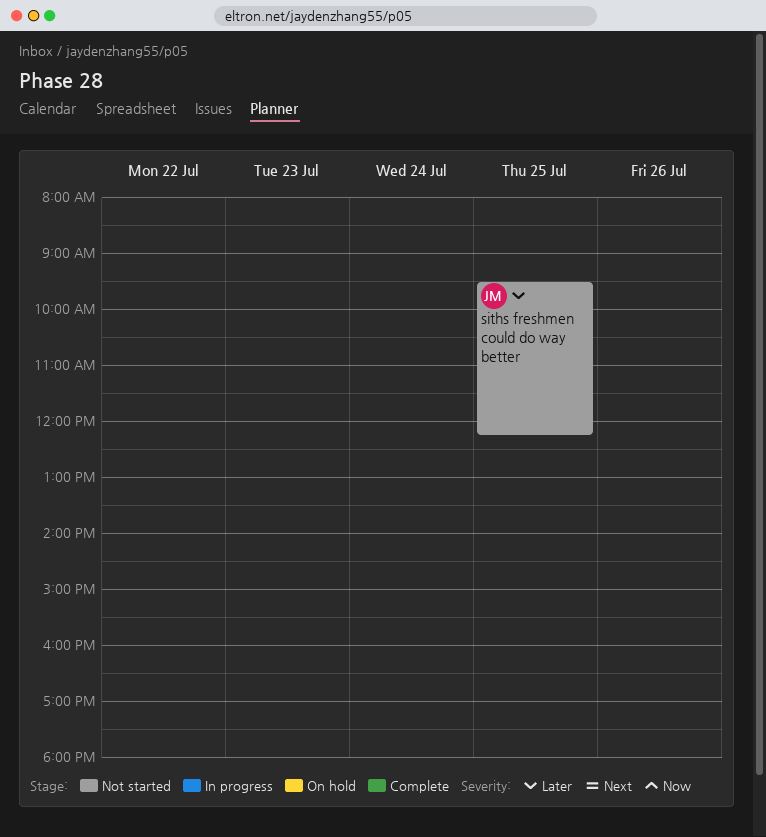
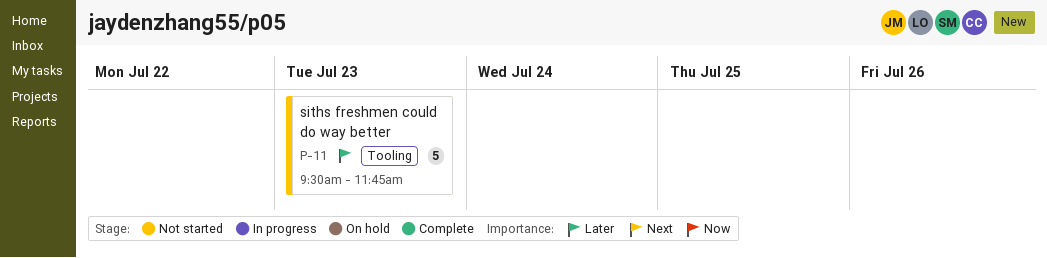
siths freshmen could do way better, day: Jul 25 -> Jul 23
siths freshmen could do way better, ends: 12:15 -> 11:45

